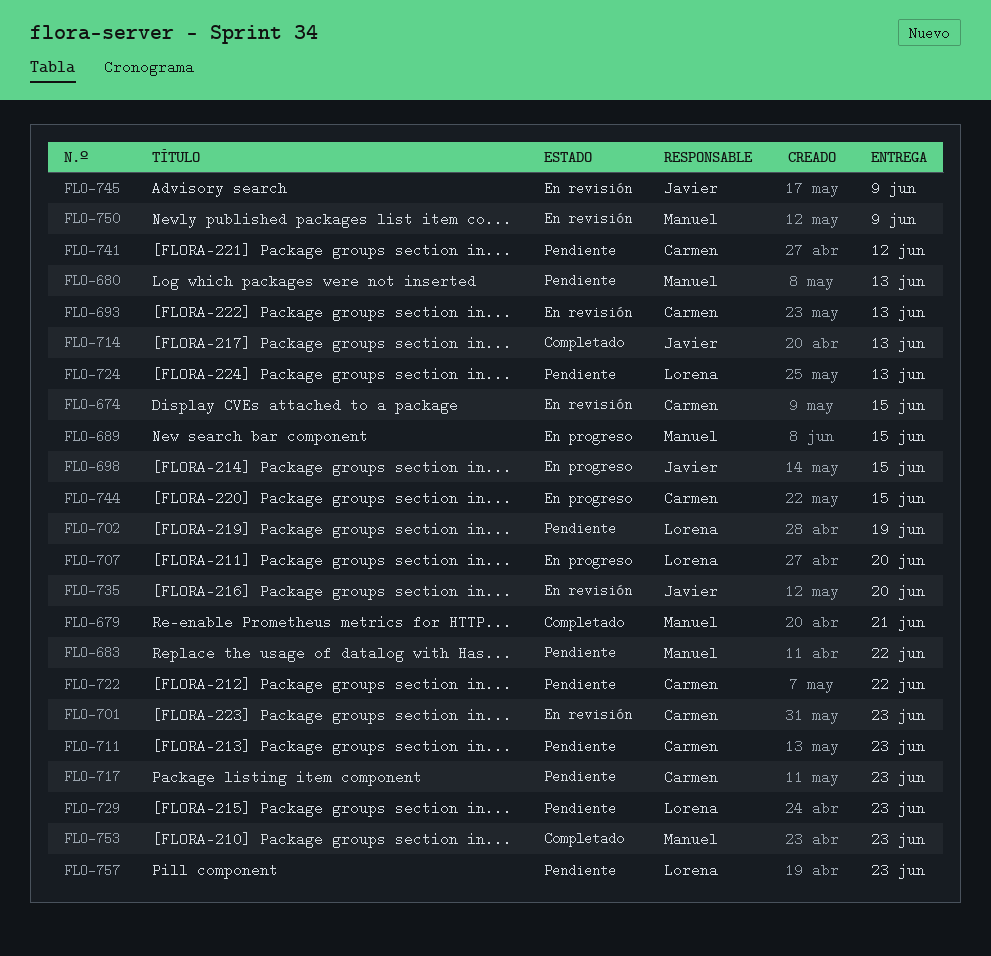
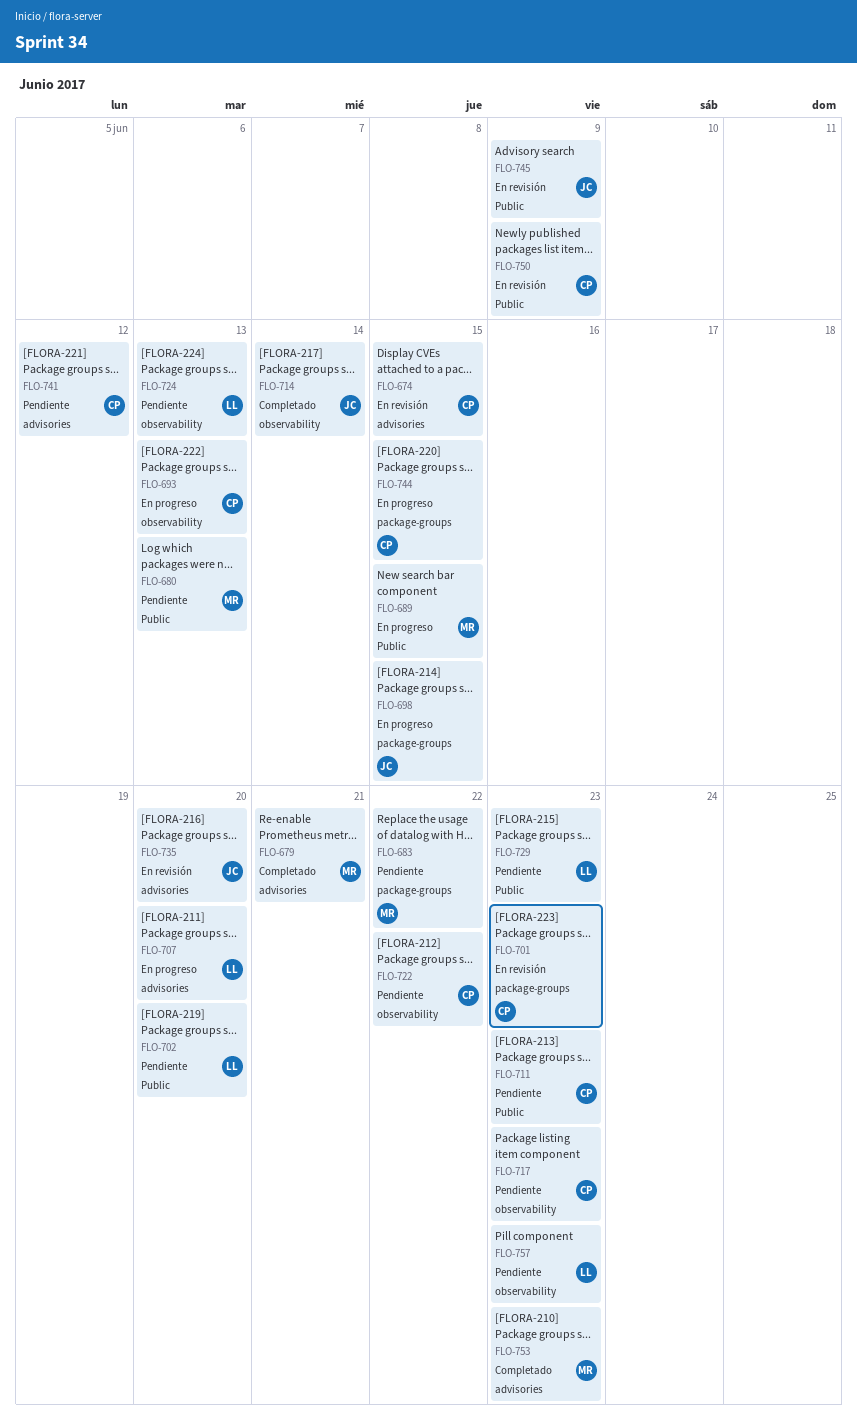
FLO-693, status: En revisión -> En progreso
FLO-702, due: Jun 19 -> Jun 20
FLO-714, due: Jun 13 -> Jun 14
FLO-750, owner: Manuel -> Carmen

